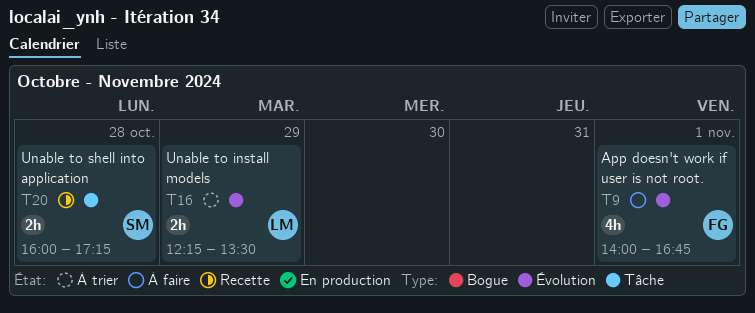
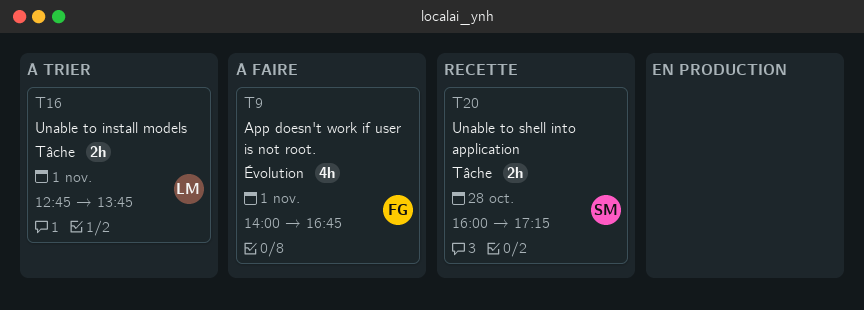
T16, label: Évolution -> Tâche
T16, day: Oct 29 -> Nov 1
T16, begins: 12:15 -> 12:45
T16, ends: 13:30 -> 13:45

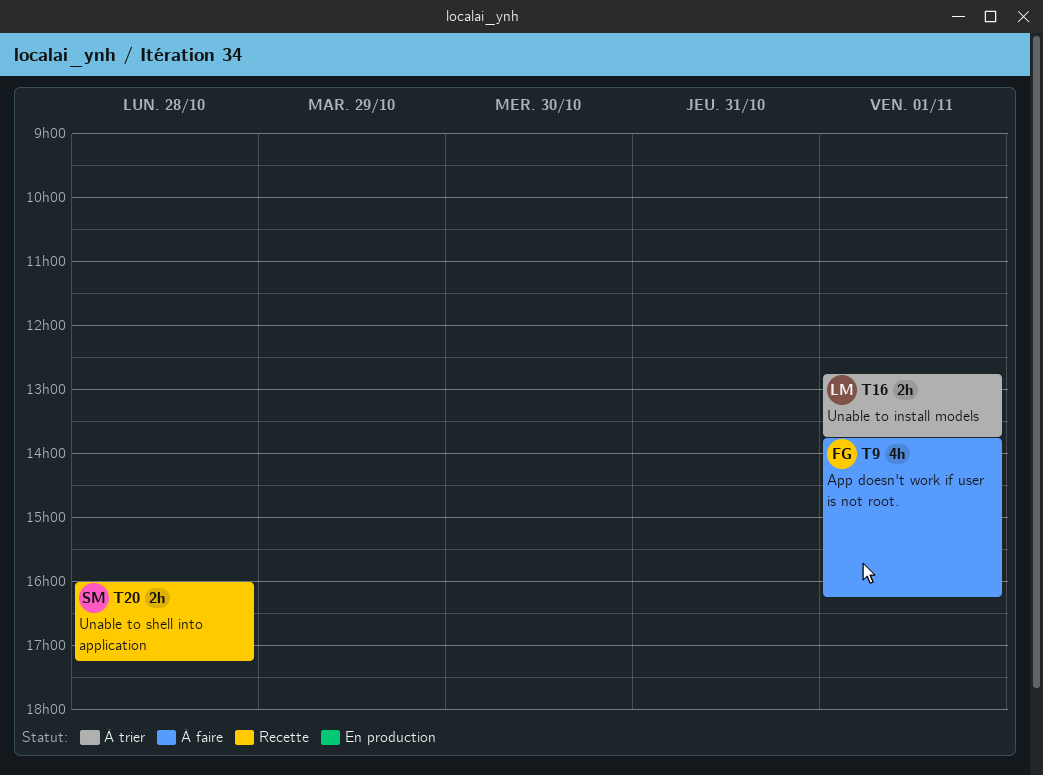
T9, begins: 14:00 -> 13:45
T9, ends: 16:45 -> 16:15

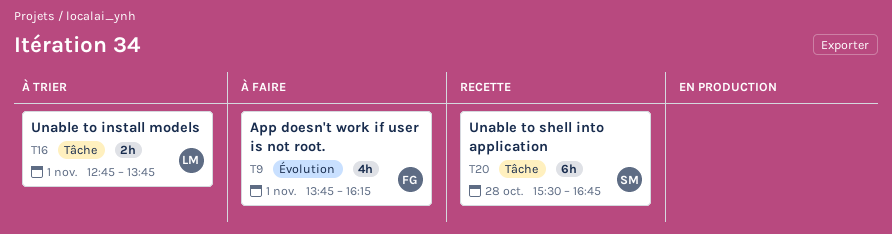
T20, estimate: 2h -> 6h
T20, begins: 16:00 -> 15:30
T20, ends: 17:15 -> 16:45

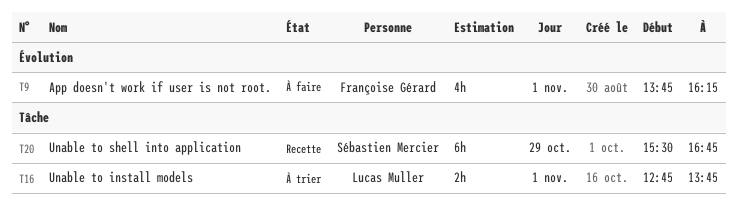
T20, day: Oct 28 -> Oct 29

